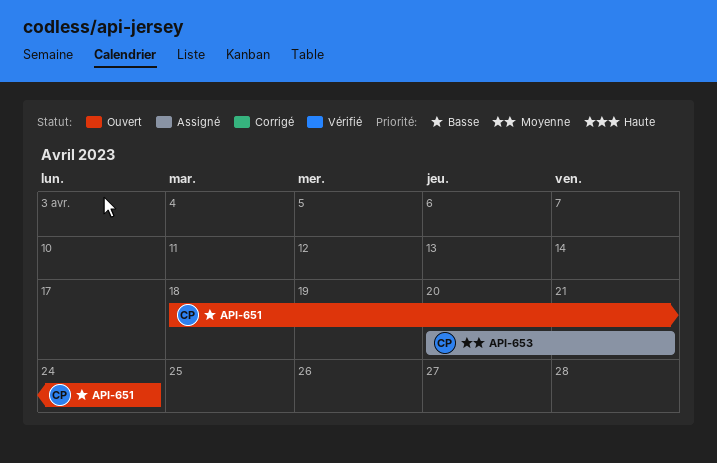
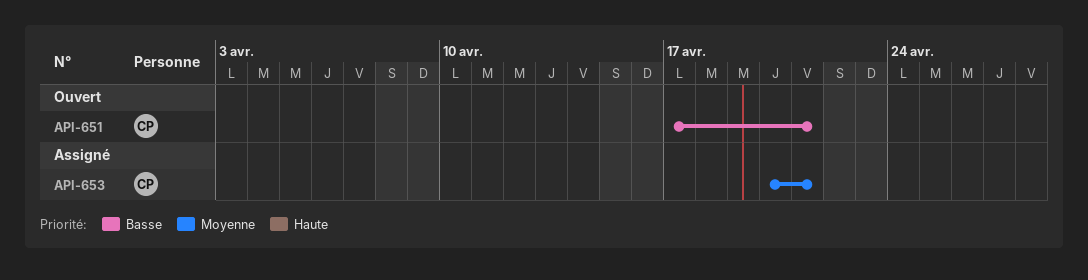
API-651, start: Apr 18 -> Apr 17
API-651, due: Apr 24 -> Apr 21

